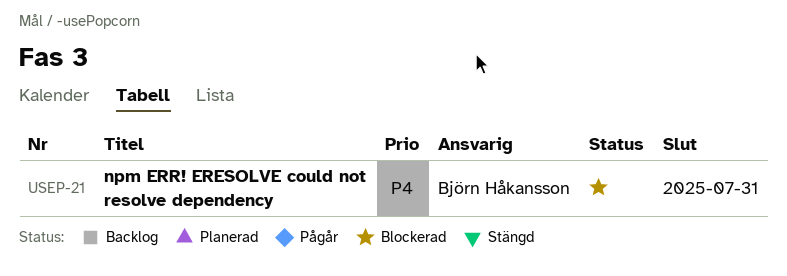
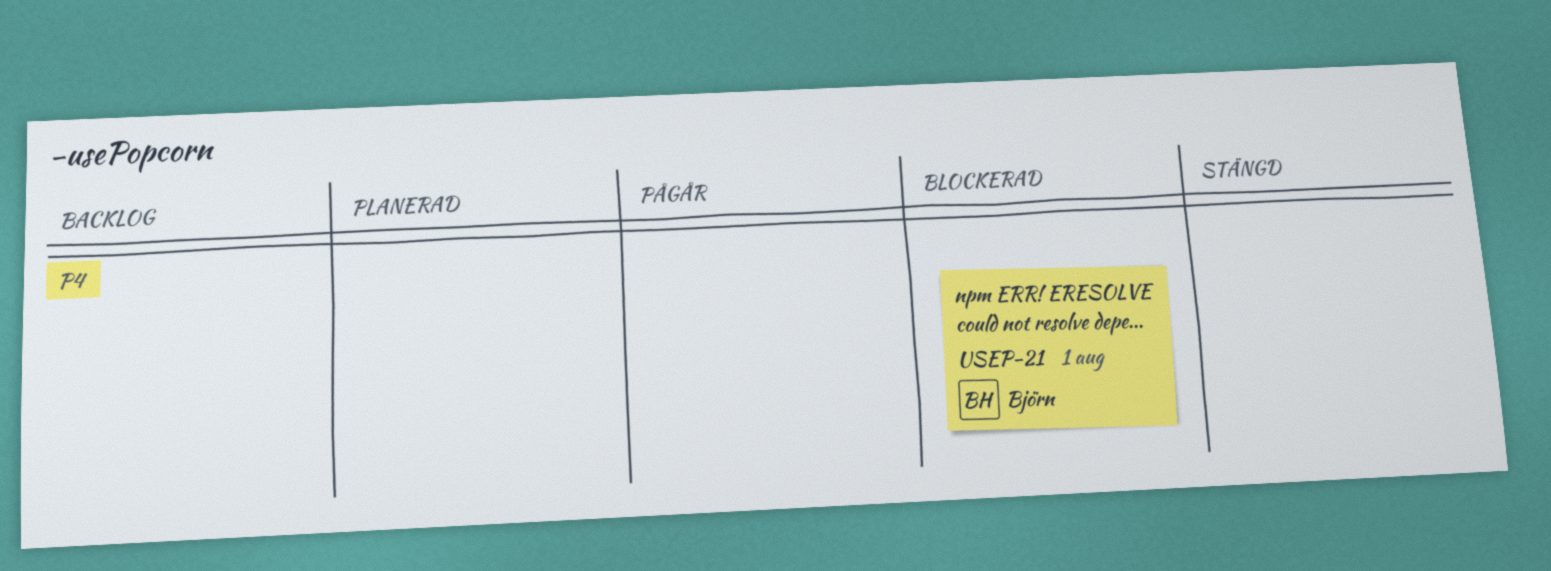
USEP-21, due: Jul 31 -> Aug 1

